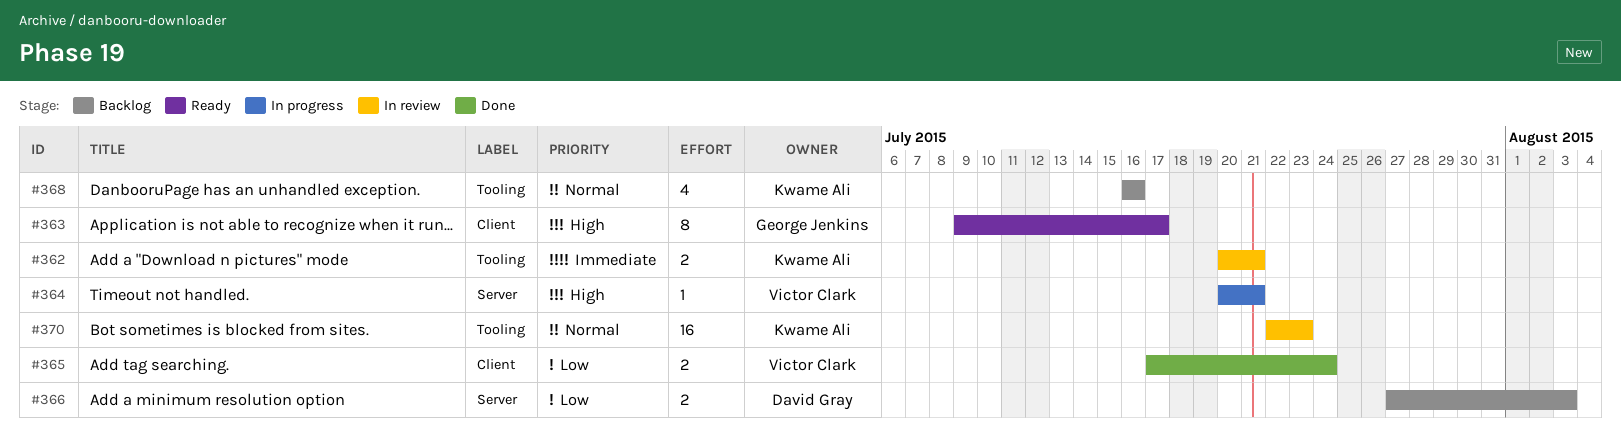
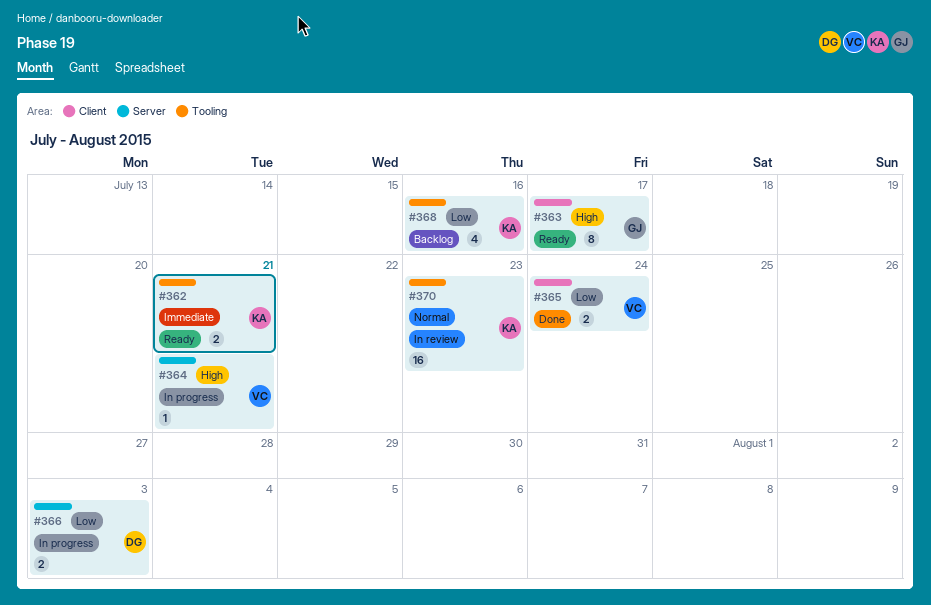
#362, status: In review -> Ready
#366, status: Backlog -> In progress
#368, priority: Normal -> Low

